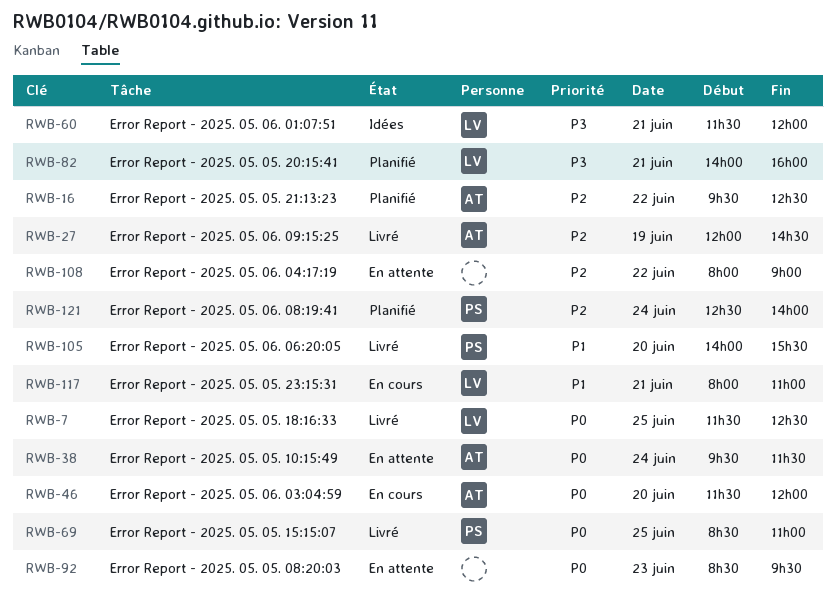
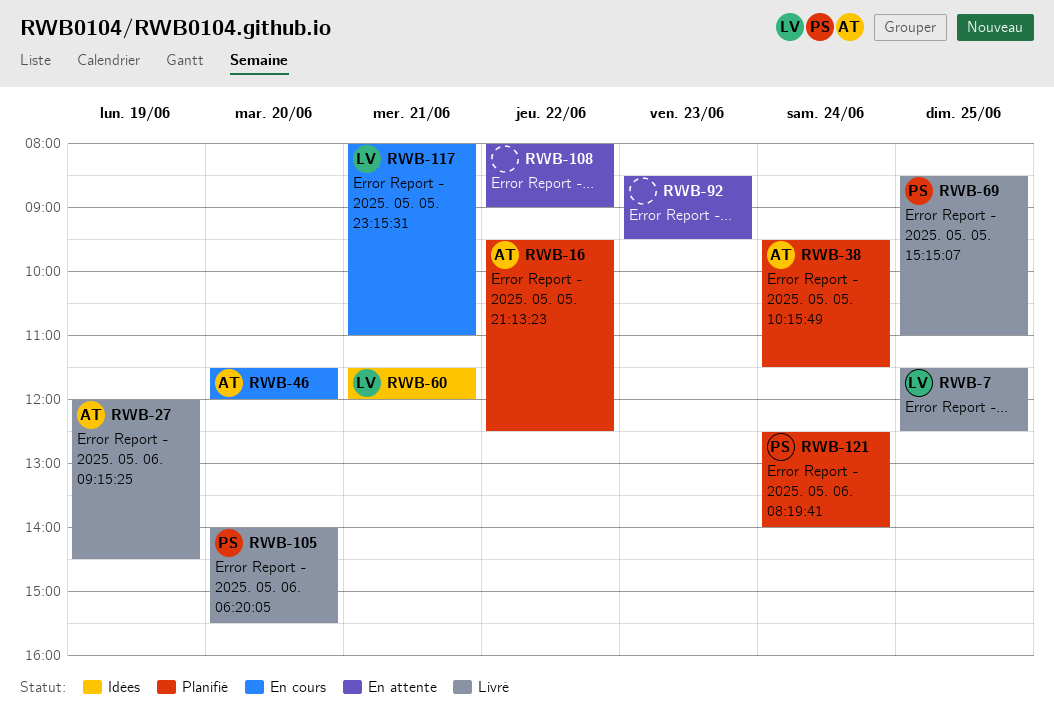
RWB-38, status: En attente -> Planifié
RWB-82: present -> none

